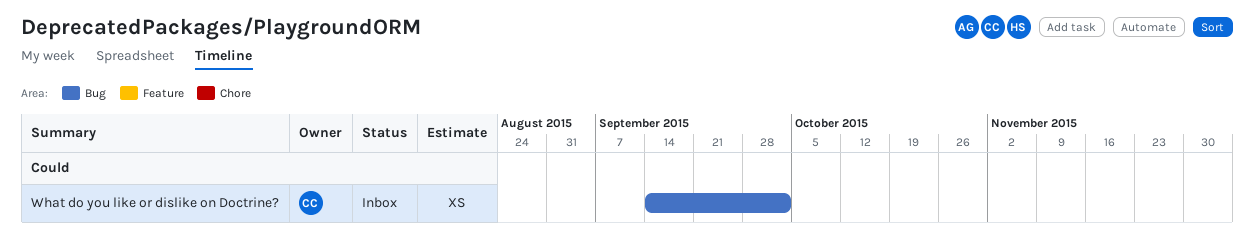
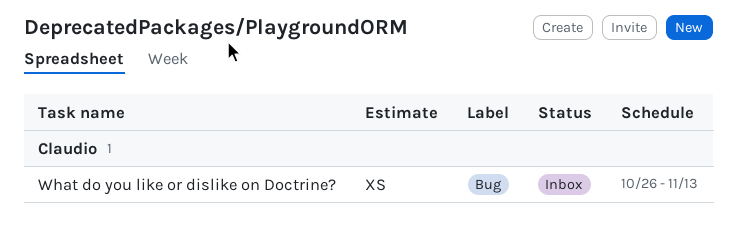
What do you like or dislike on Doctrine?, start: Sep 14 -> Oct 26
What do you like or dislike on Doctrine?, due: Oct 2 -> Nov 13

